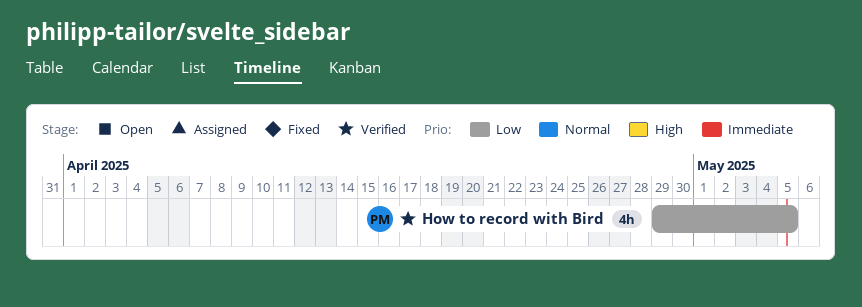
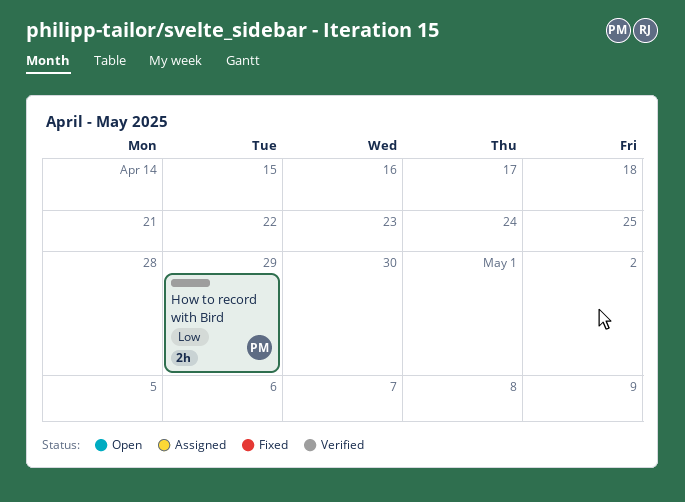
How to record with Bird, estimate: 4h -> 2h
How to record with Bird, due: May 5 -> Apr 29

